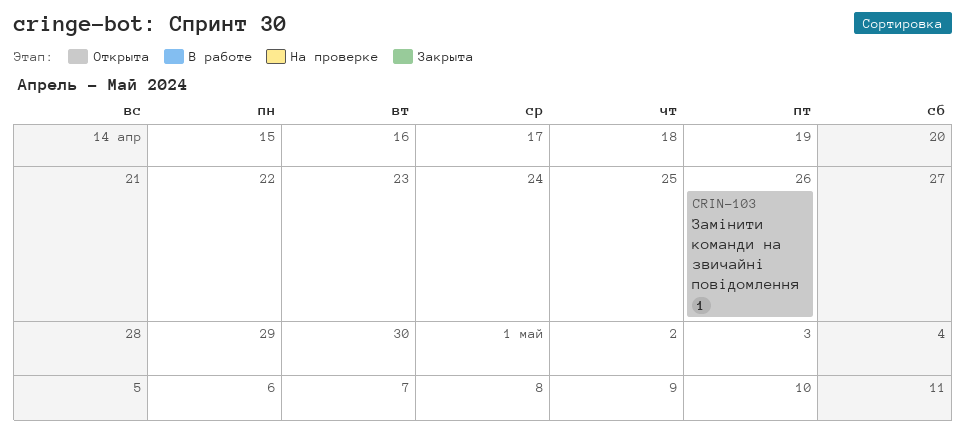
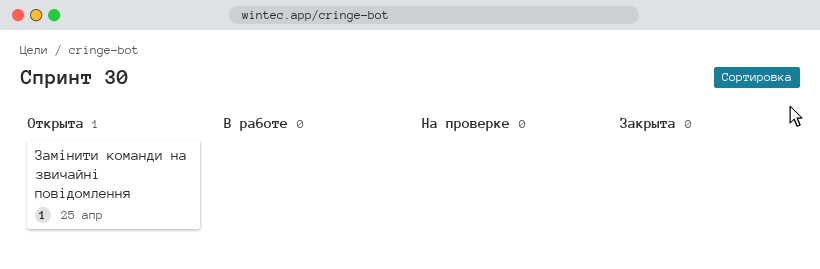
Замінити команди на звичайні повідомлення, due: Apr 26 -> Apr 25

